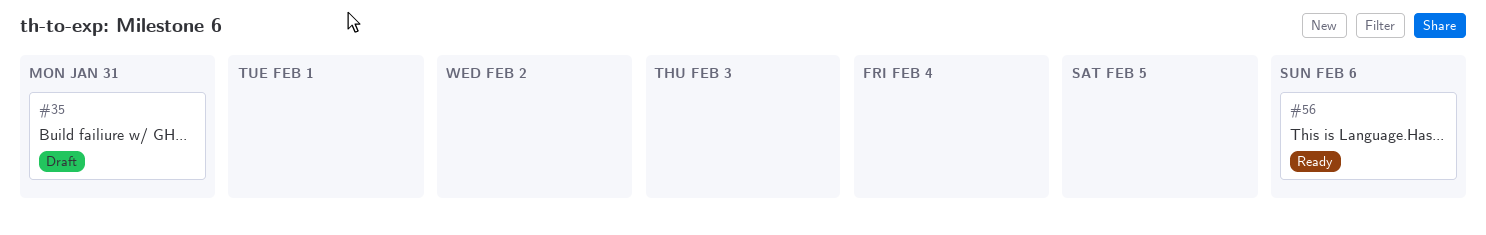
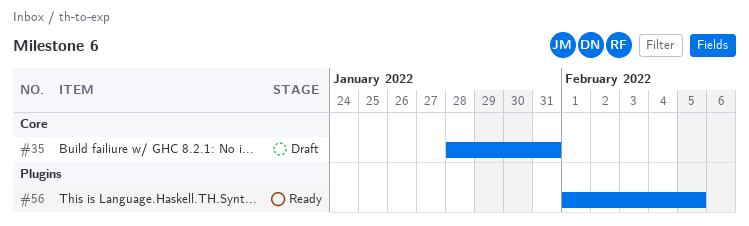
#56, due: Feb 6 -> Feb 5

